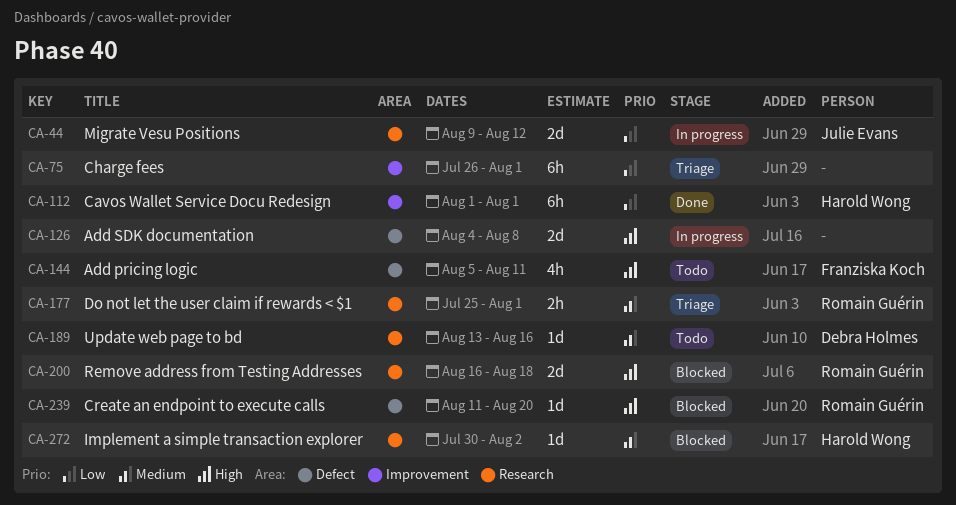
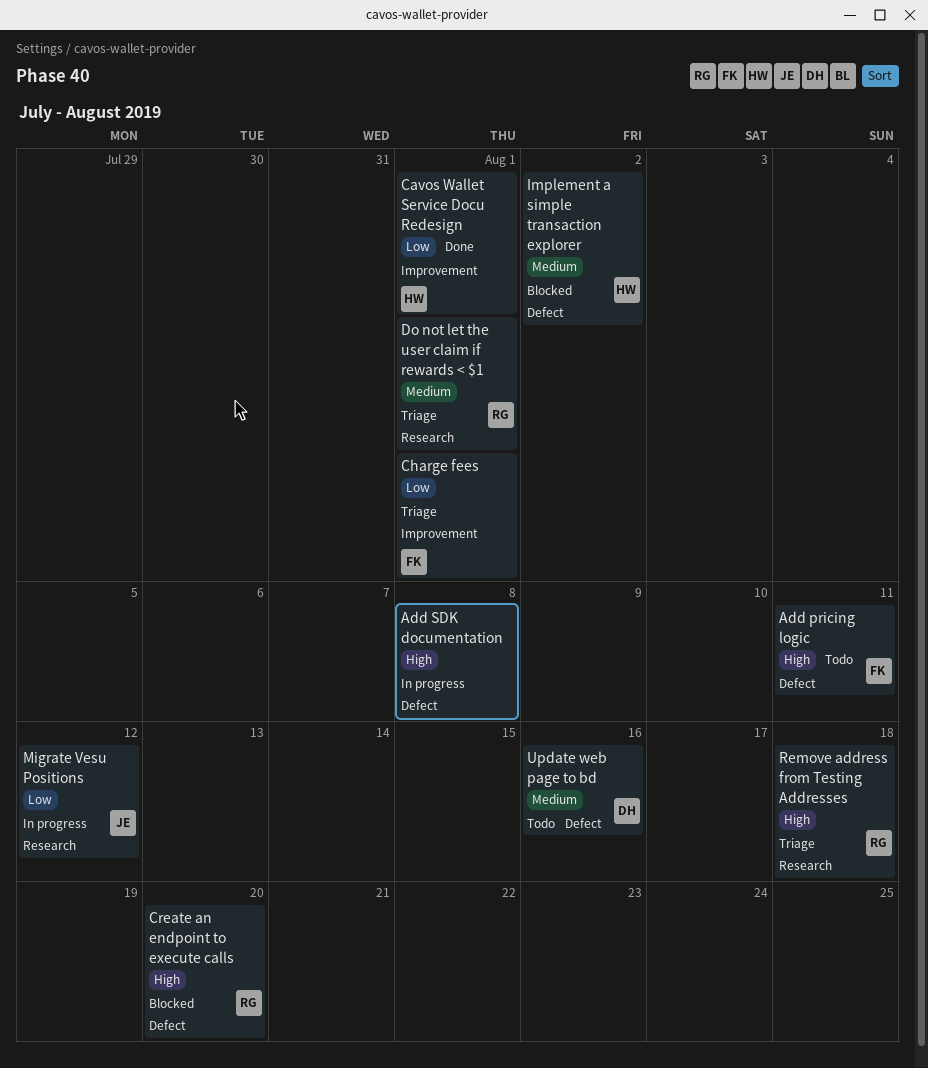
Charge fees, owner: none -> Franziska Koch
Implement a simple transaction explorer, label: Research -> Defect
Remove address from Testing Addresses, status: Blocked -> Triage
Update web page to bd, label: Research -> Defect

